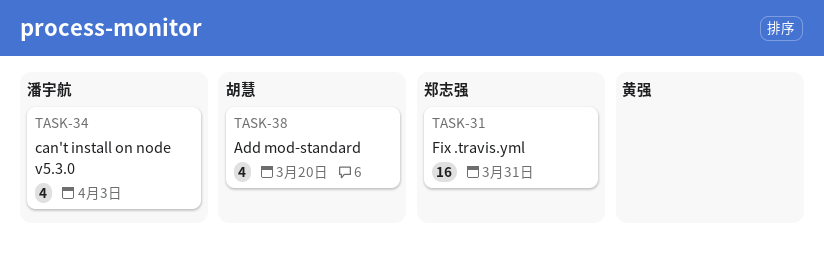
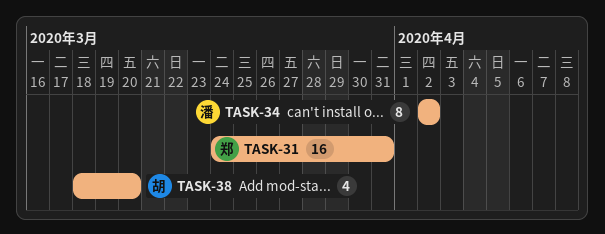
TASK-34, estimate: 4 -> 8
TASK-34, due: Apr 3 -> Apr 2

